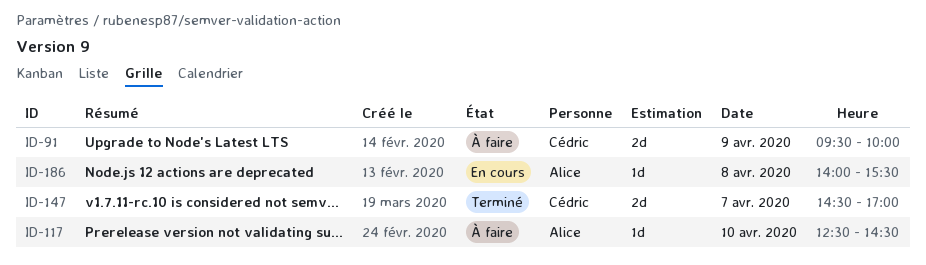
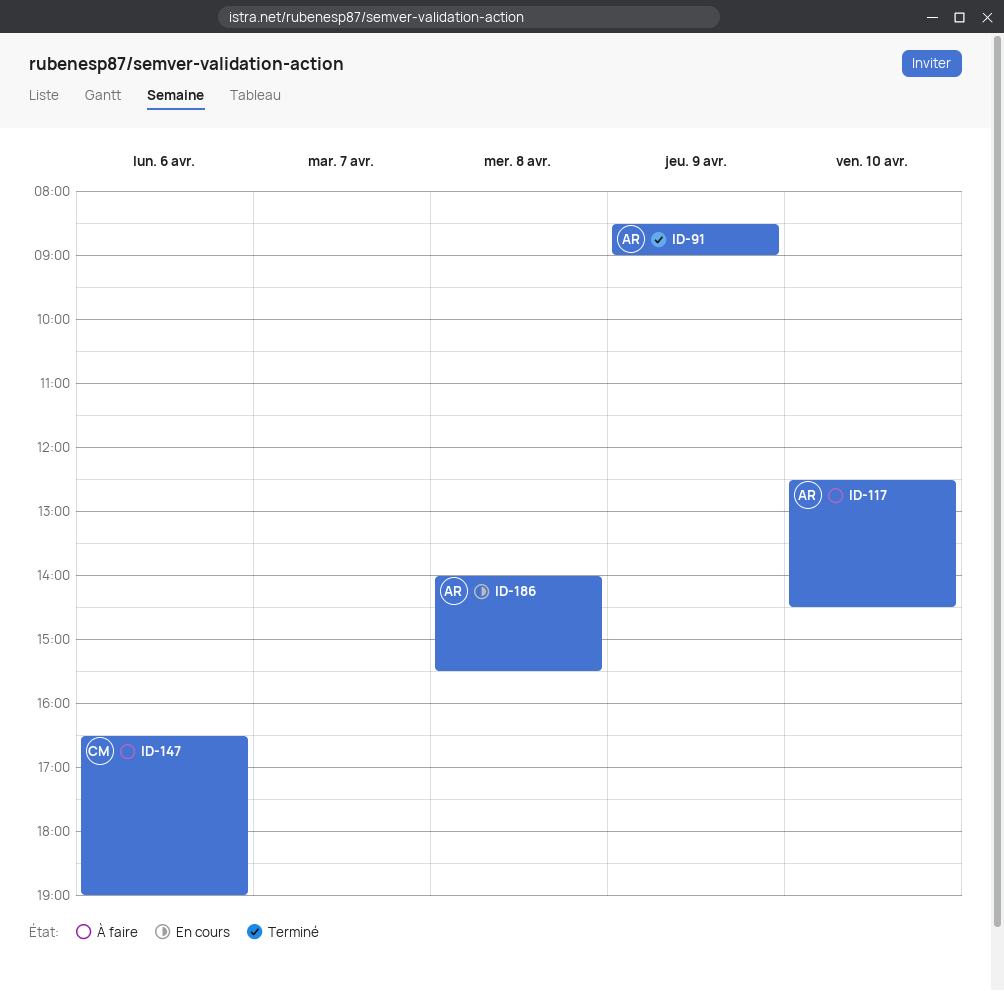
ID-91, status: À faire -> Terminé
ID-91, owner: Cédric -> Alice
ID-91, begins: 09:30 -> 08:30
ID-91, ends: 10:00 -> 09:00
ID-147, status: Terminé -> À faire
ID-147, day: Apr 7 -> Apr 6
ID-147, begins: 14:30 -> 16:30
ID-147, ends: 17:00 -> 19:00

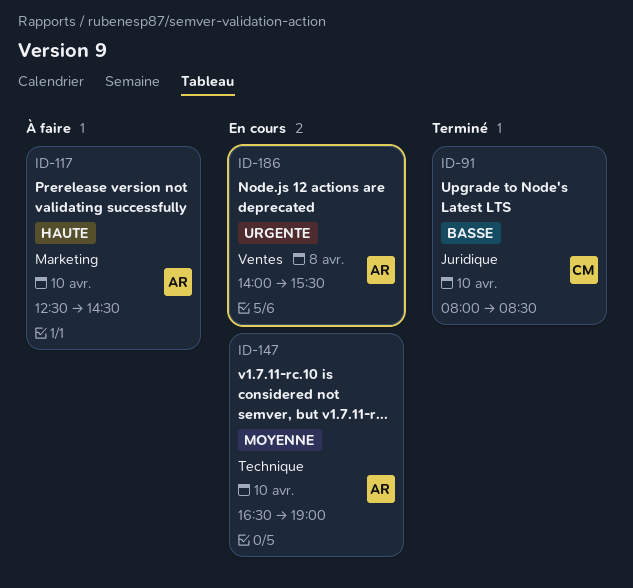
ID-91, owner: AR -> CM
ID-91, day: Apr 9 -> Apr 10
ID-91, begins: 08:30 -> 08:00
ID-91, ends: 09:00 -> 08:30
ID-147, status: À faire -> En cours
ID-147, owner: CM -> AR
ID-147, day: Apr 6 -> Apr 10

